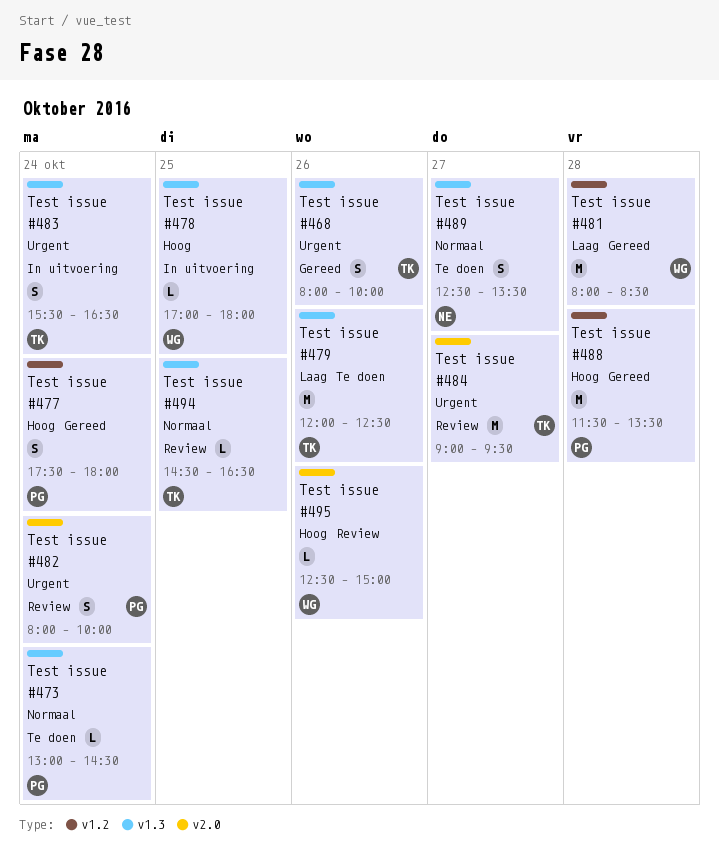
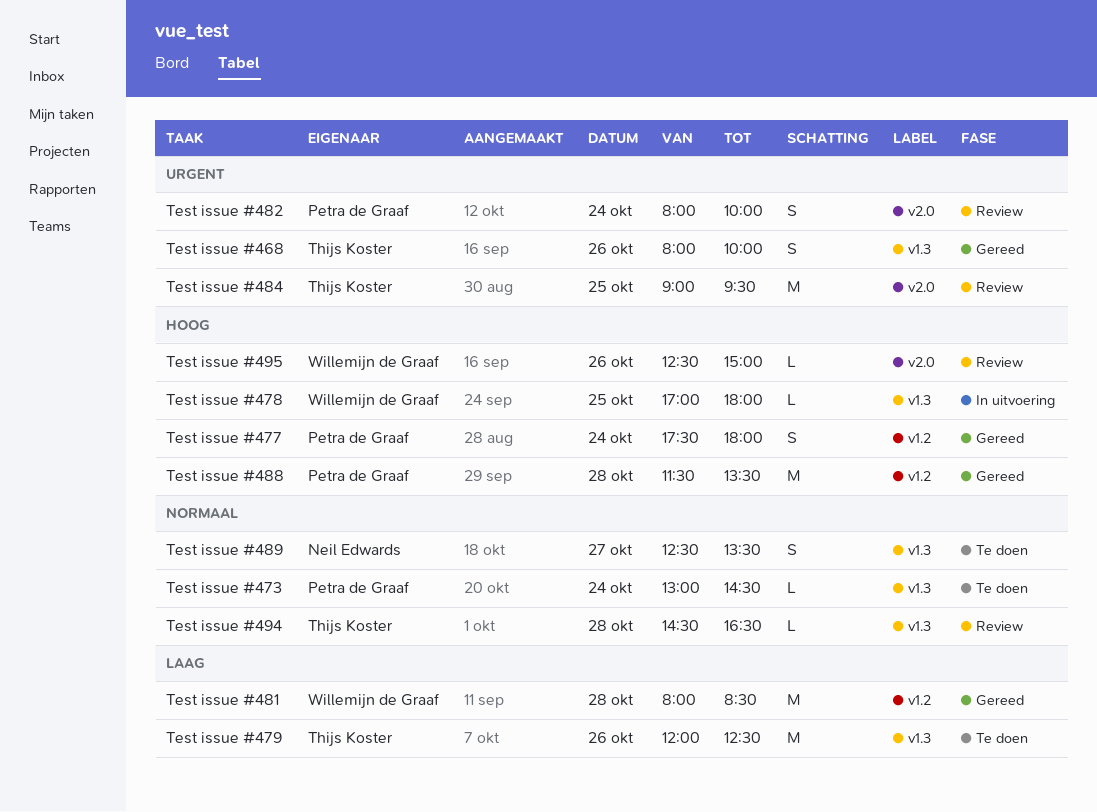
Test issue #483: present -> none
Test issue #484, day: Oct 27 -> Oct 25
Test issue #494, day: Oct 25 -> Oct 28

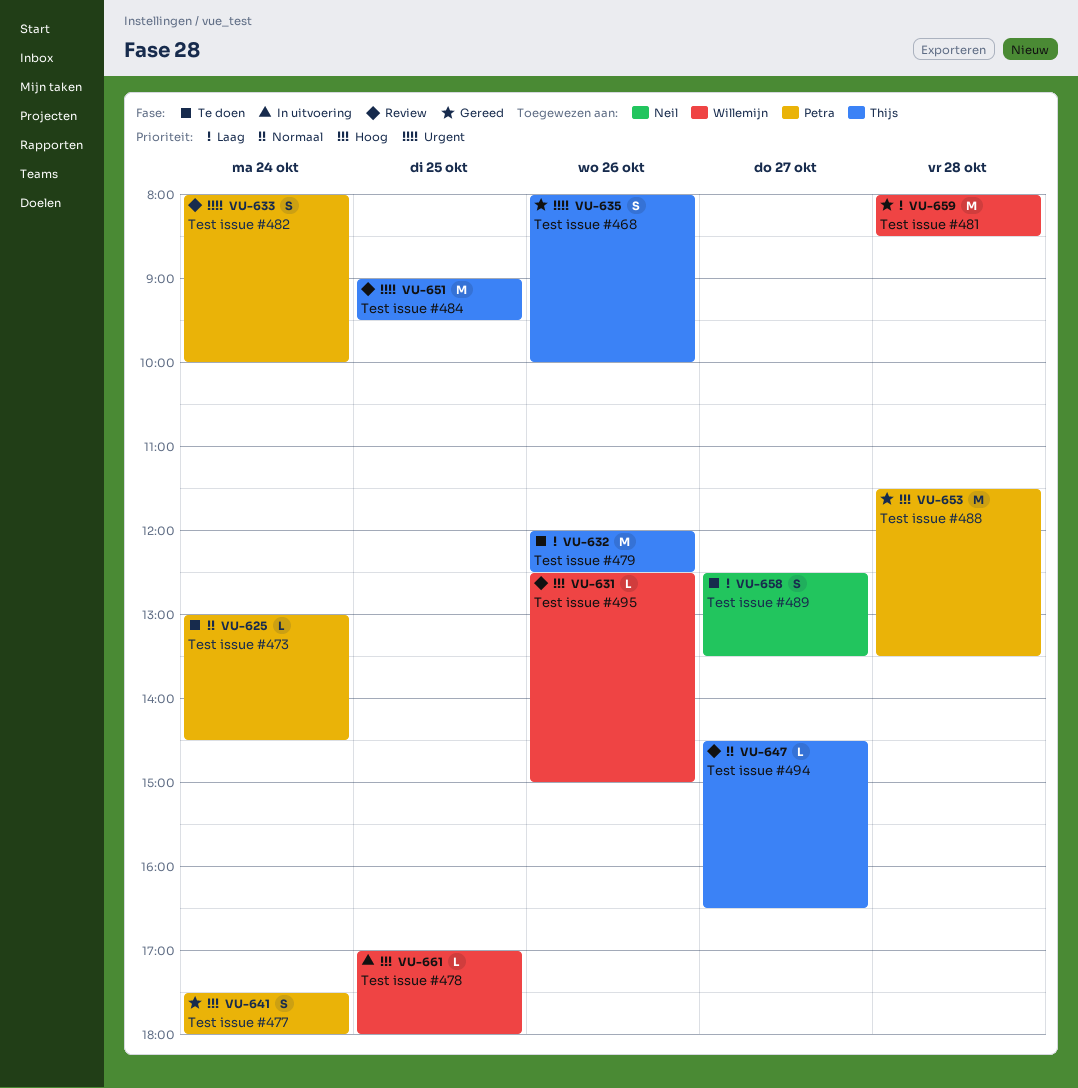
Test issue #489, priority: Normaal -> Laag
Test issue #494, day: Oct 28 -> Oct 27

